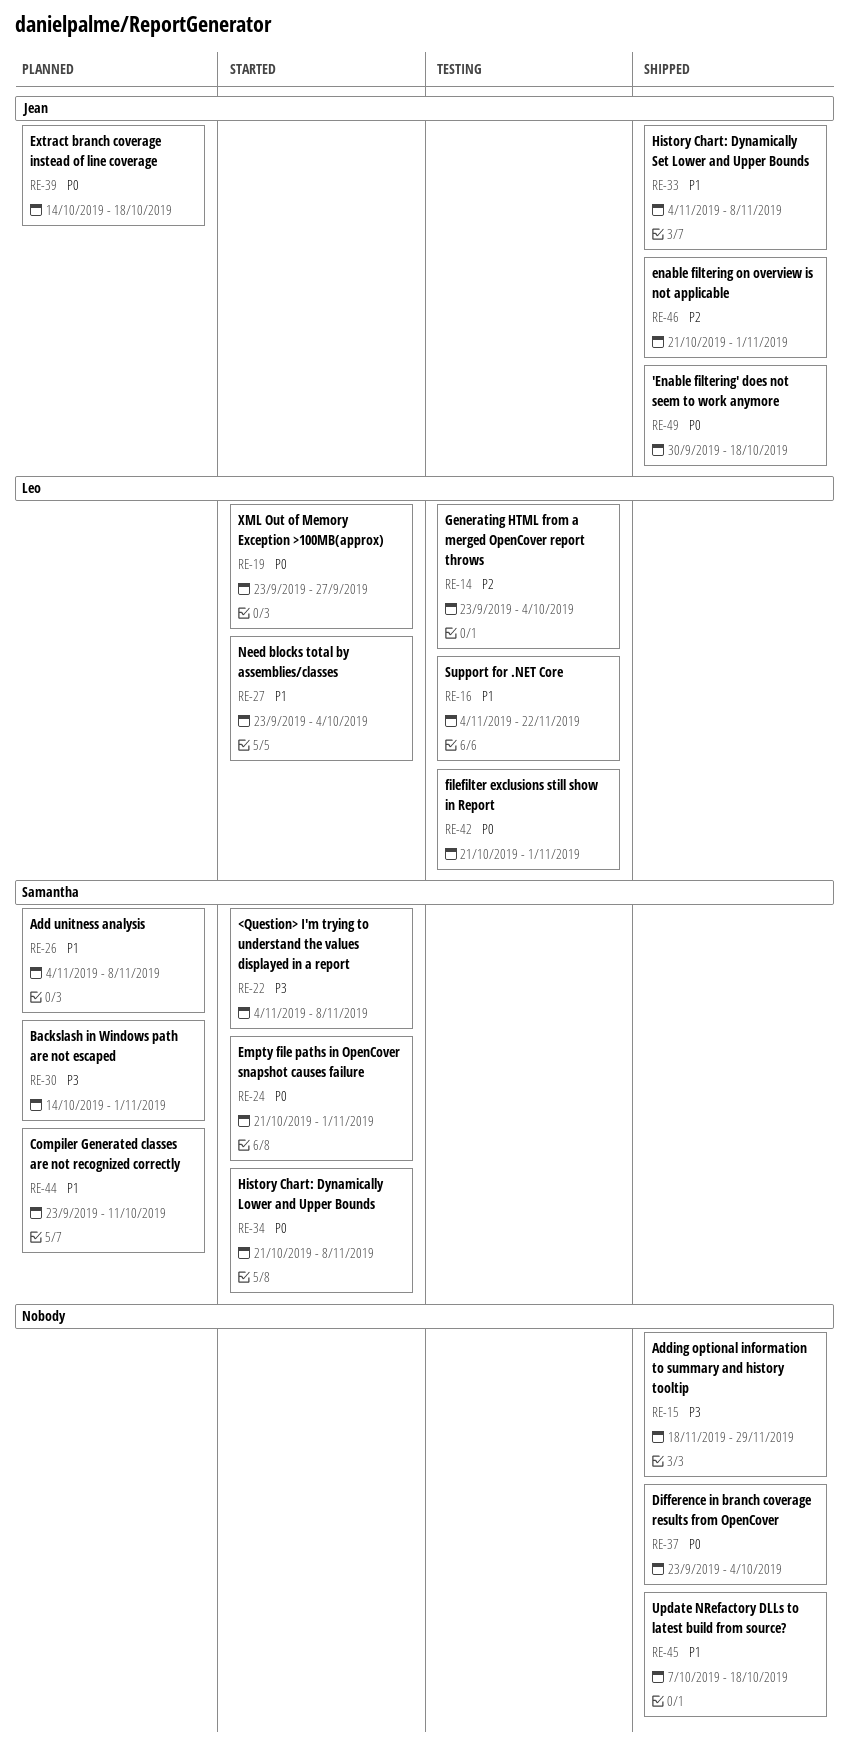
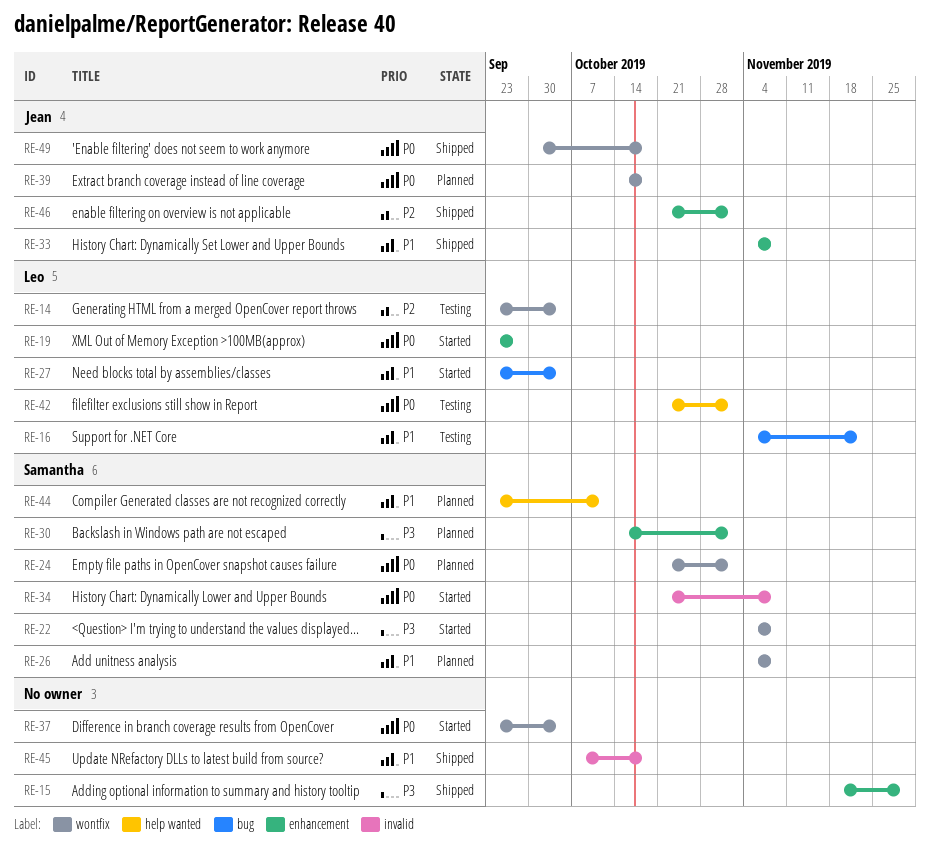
RE-24, status: Started -> Planned
RE-37, status: Shipped -> Started

